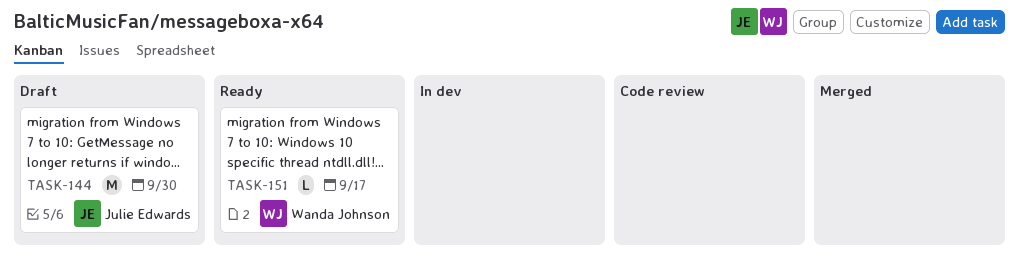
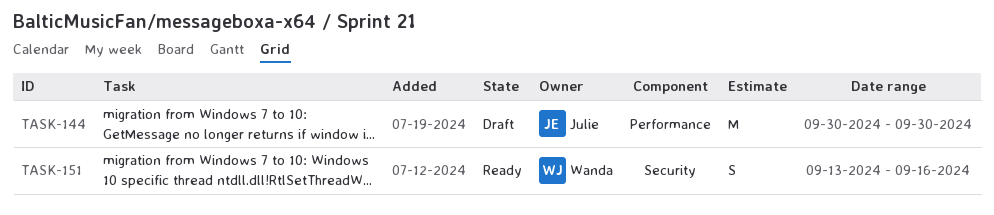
TASK-151, estimate: L -> S
TASK-151, due: Sep 17 -> Sep 16

